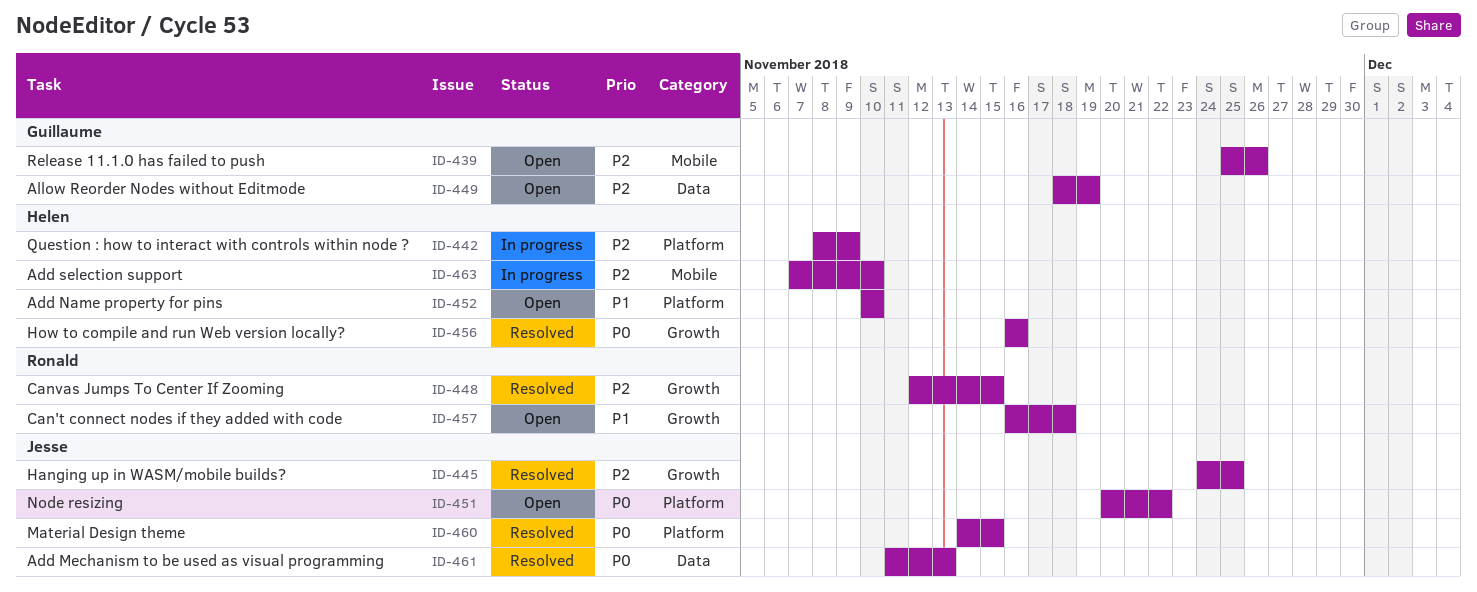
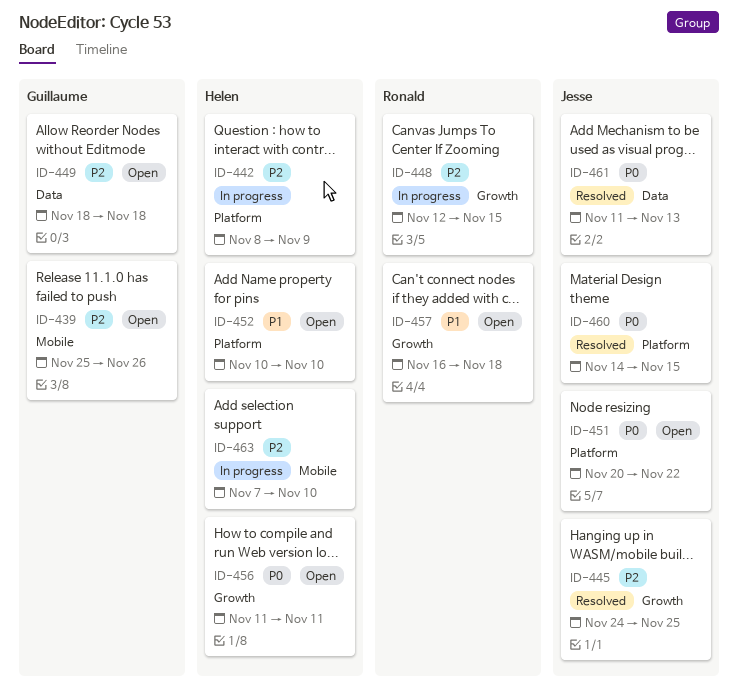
ID-448, status: Resolved -> In progress
ID-449, due: Nov 19 -> Nov 18
ID-456, status: Resolved -> Open
ID-456, start: Nov 16 -> Nov 11
ID-456, due: Nov 16 -> Nov 11

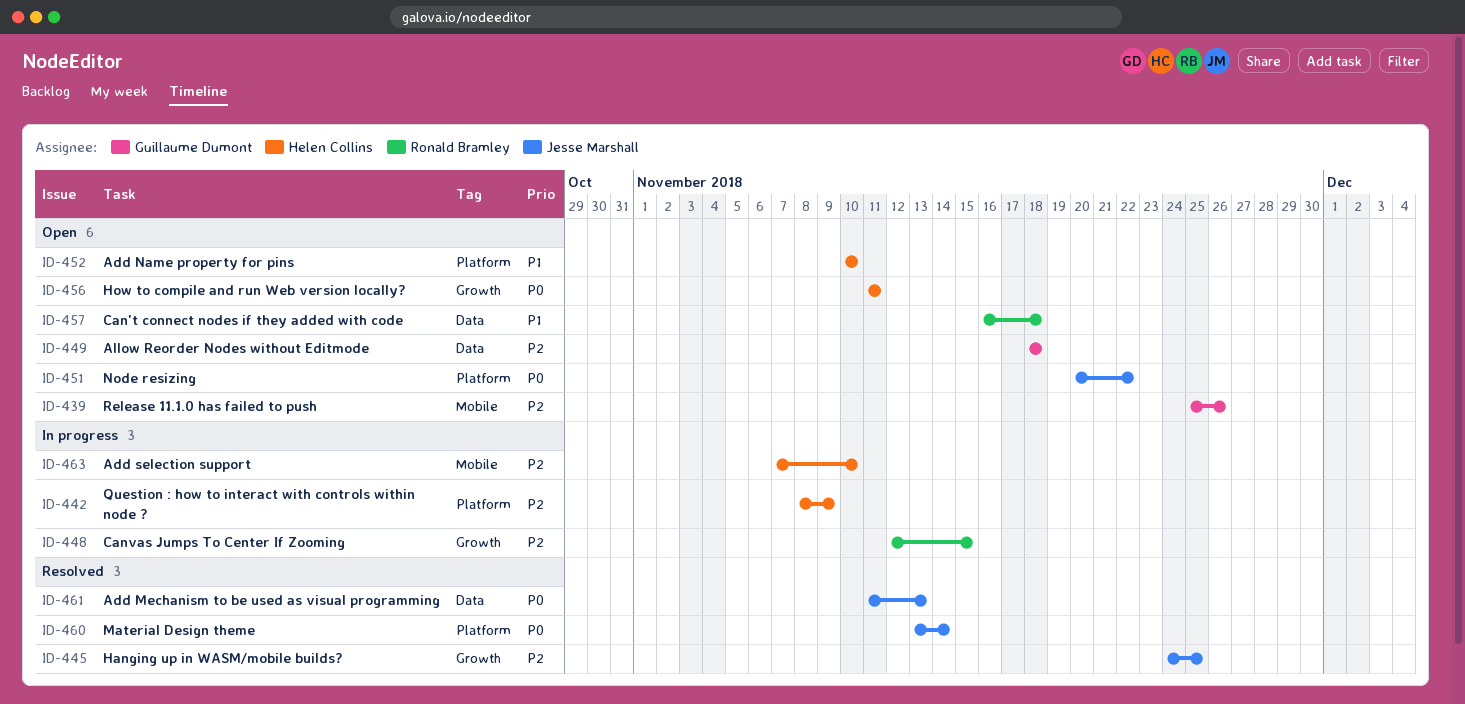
ID-457, label: Growth -> Data
ID-460, start: Nov 14 -> Nov 13
ID-460, due: Nov 15 -> Nov 14

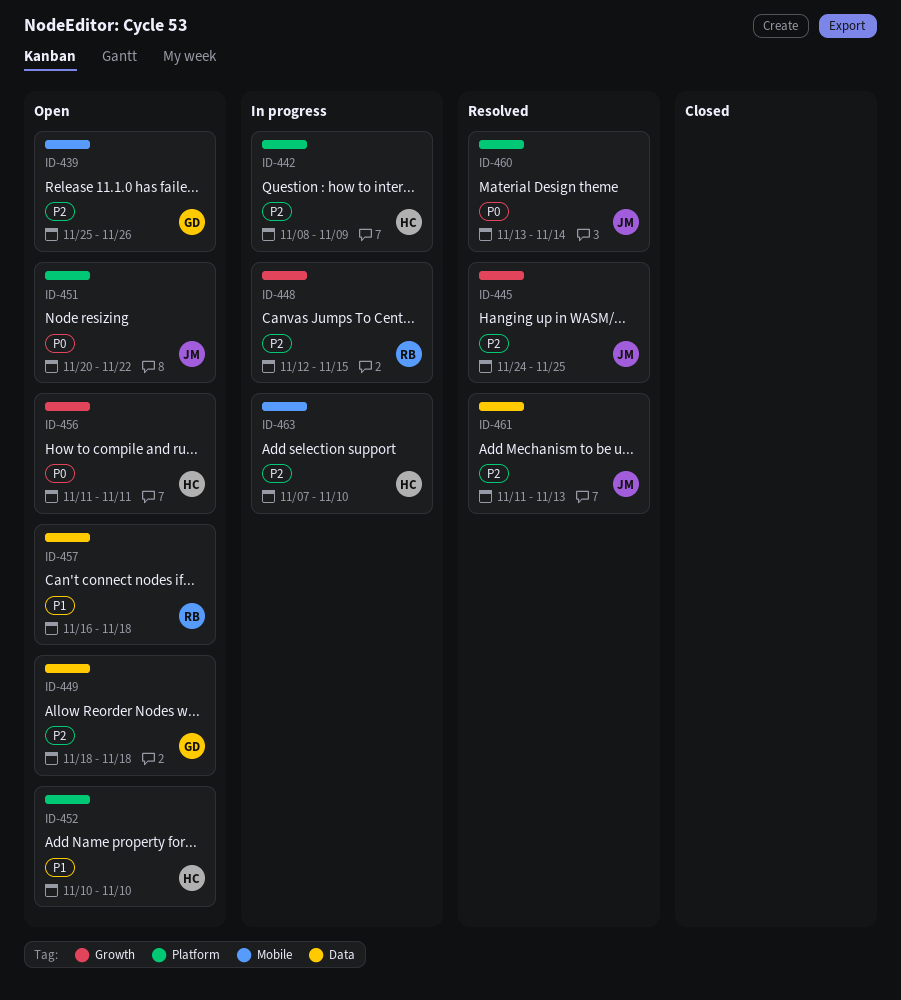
ID-461, priority: P0 -> P2

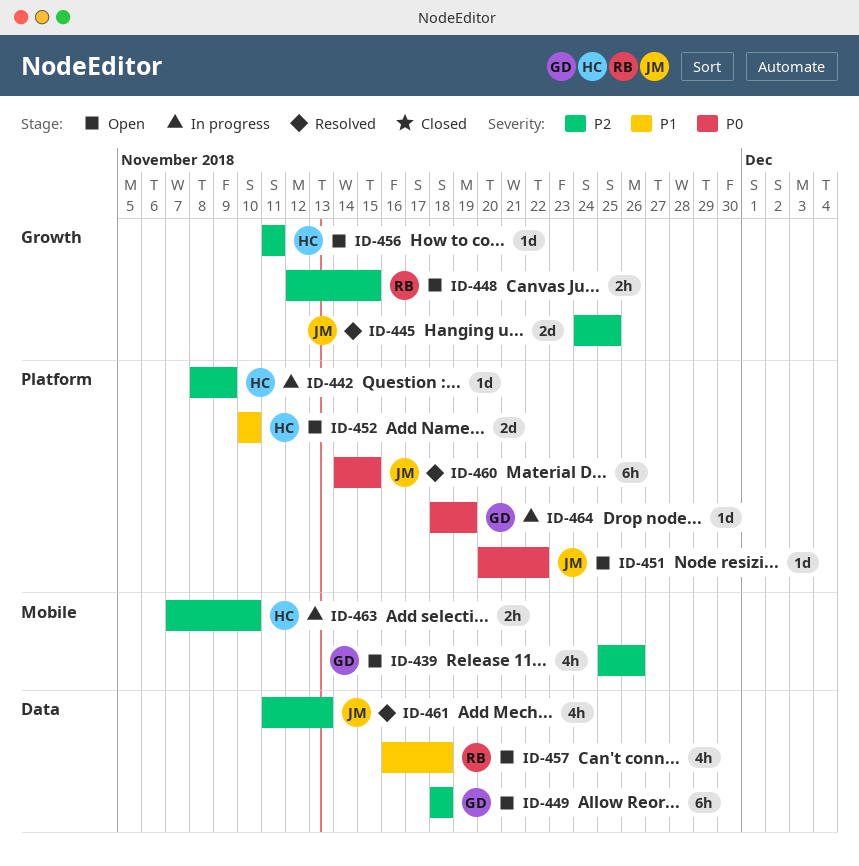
ID-448, status: In progress -> Open
ID-456, priority: P0 -> P2
ID-460, start: Nov 13 -> Nov 14
ID-460, due: Nov 14 -> Nov 15
ID-464: none -> present

